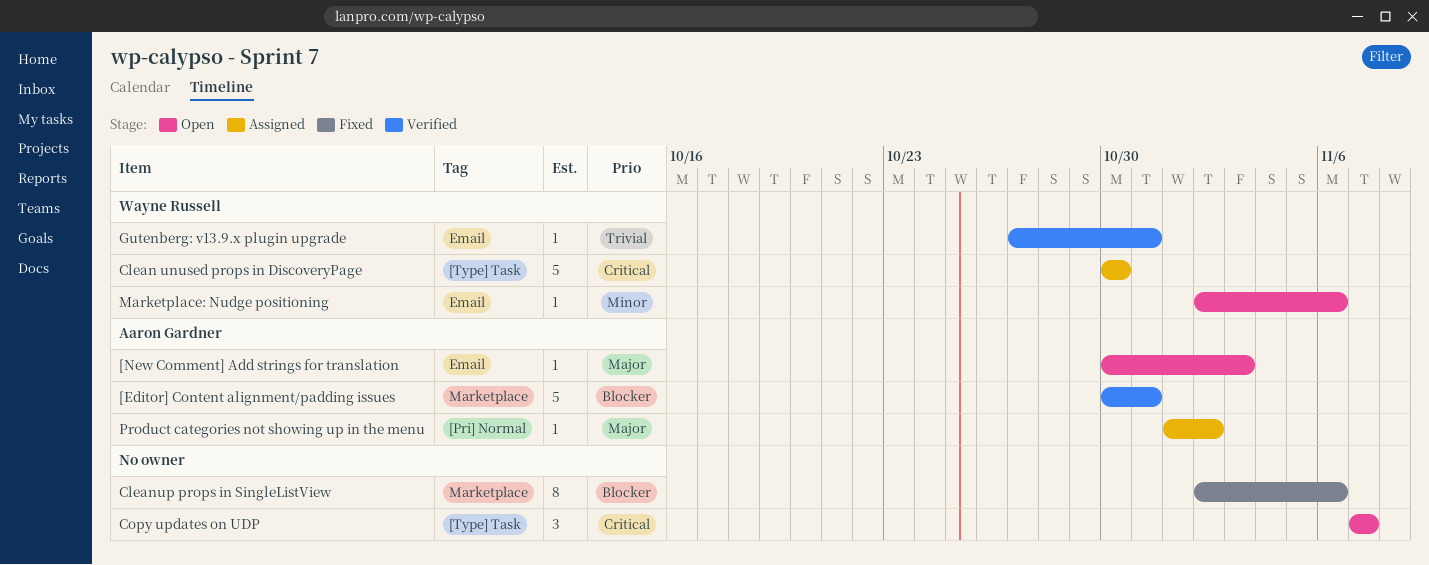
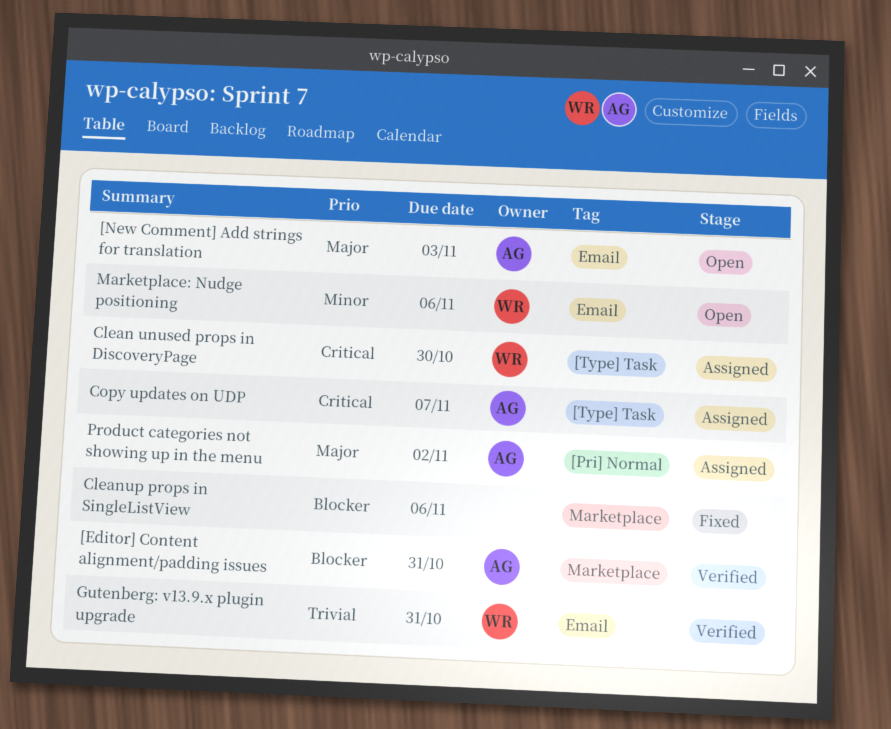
Copy updates on UDP, status: Open -> Assigned
Copy updates on UDP, owner: none -> Aaron Gardner

